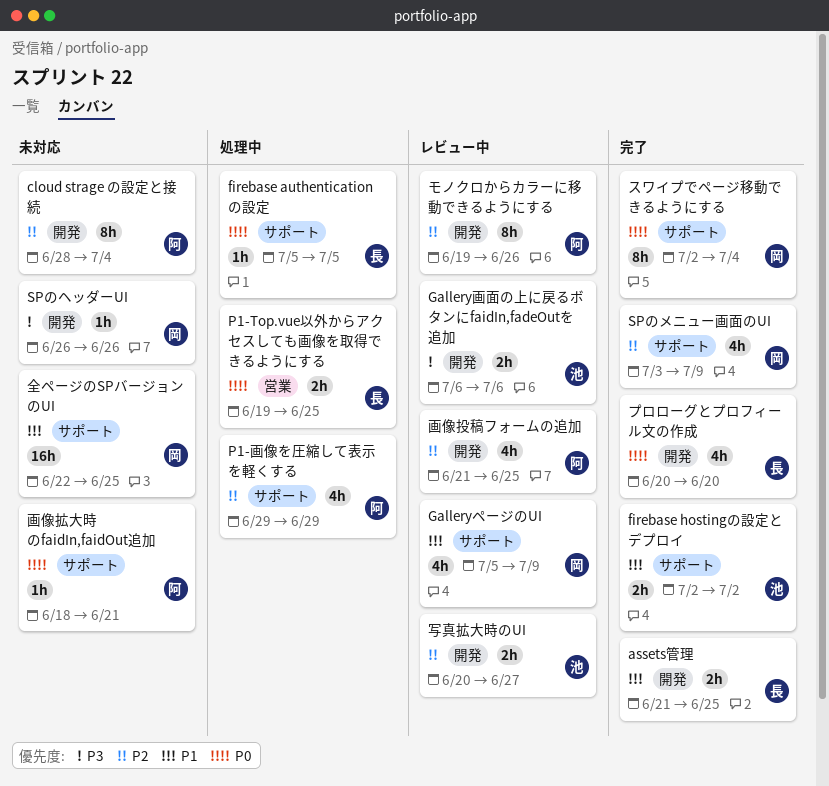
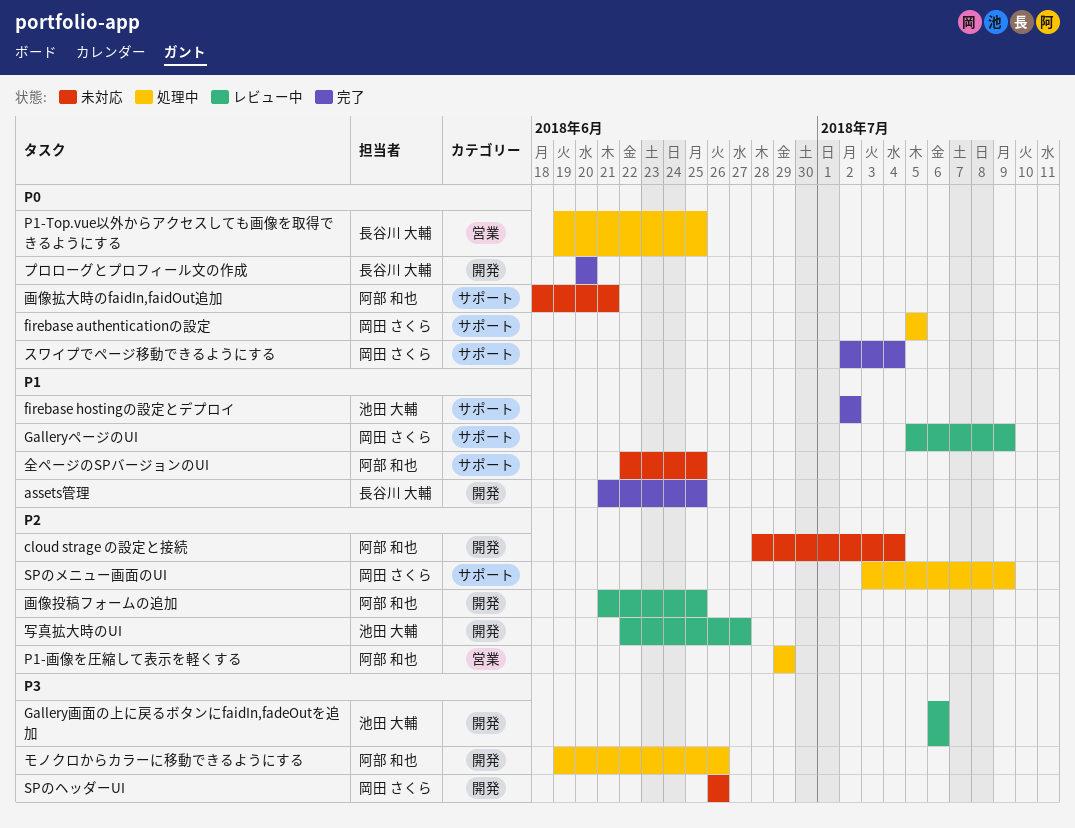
firebase authenticationの設定, owner: 長谷川 大輔 -> 岡田 さくら
P1-画像を圧縮して表示を軽くする, label: サポート -> 営業
SPのメニュー画面のUI, status: 完了 -> 処理中
モノクロからカラーに移動できるようにする, status: レビュー中 -> 処理中
モノクロからカラーに移動できるようにする, priority: P2 -> P3
全ページのSPバージョンのUI, owner: 岡田 さくら -> 阿部 和也
写真拡大時のUI, start: Jun 20 -> Jun 22

